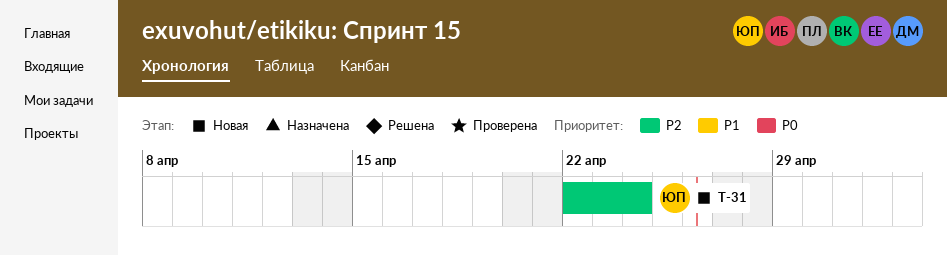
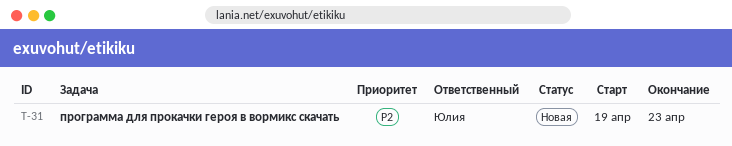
T-31, start: Apr 22 -> Apr 19
T-31, due: Apr 24 -> Apr 23

